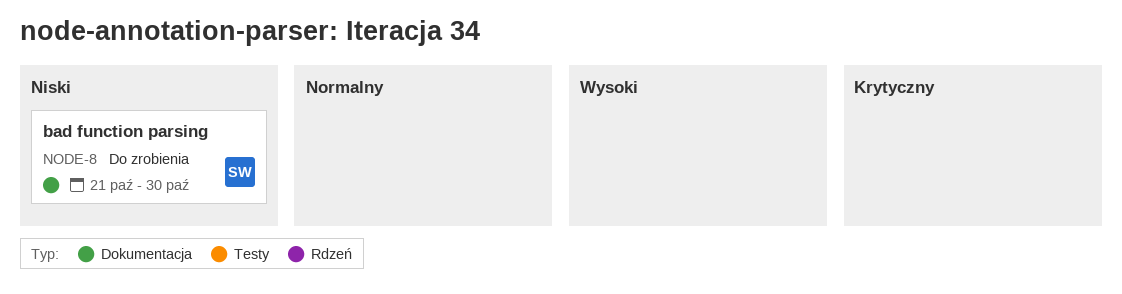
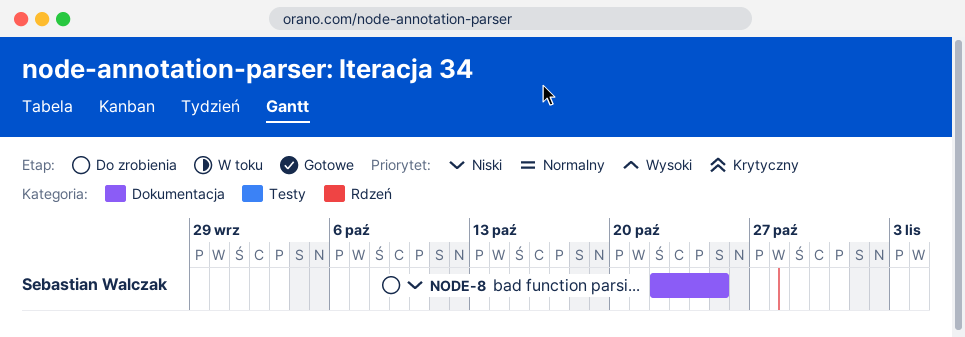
NODE-8, start: Oct 21 -> Oct 22
NODE-8, due: Oct 30 -> Oct 25

